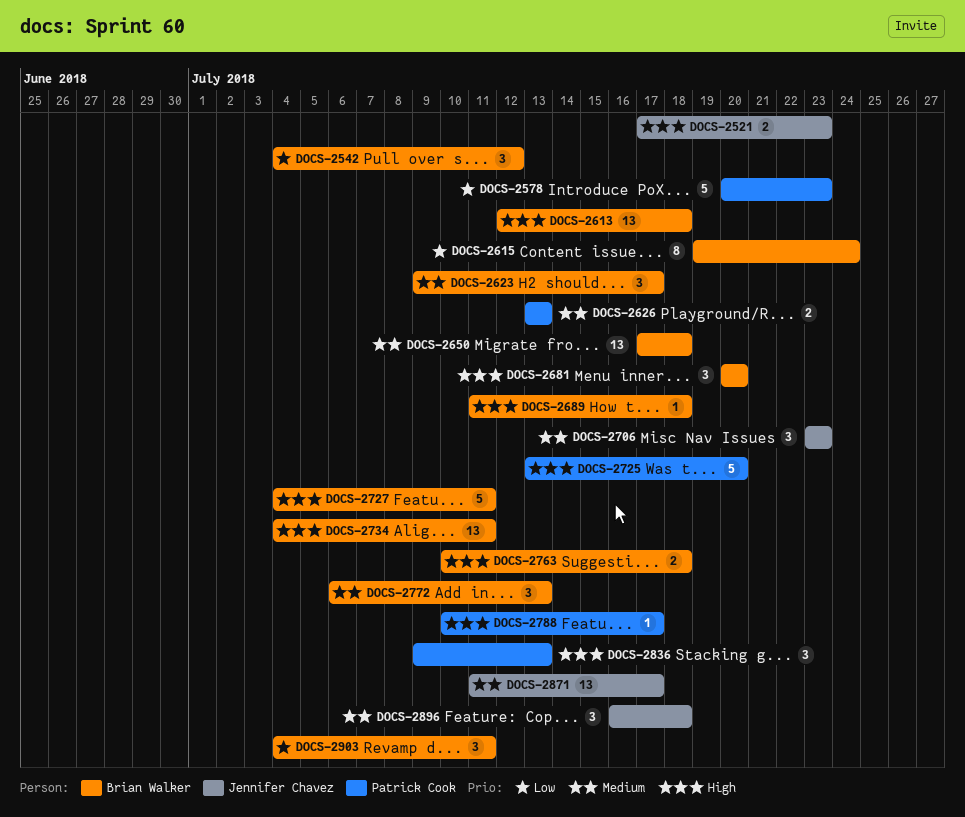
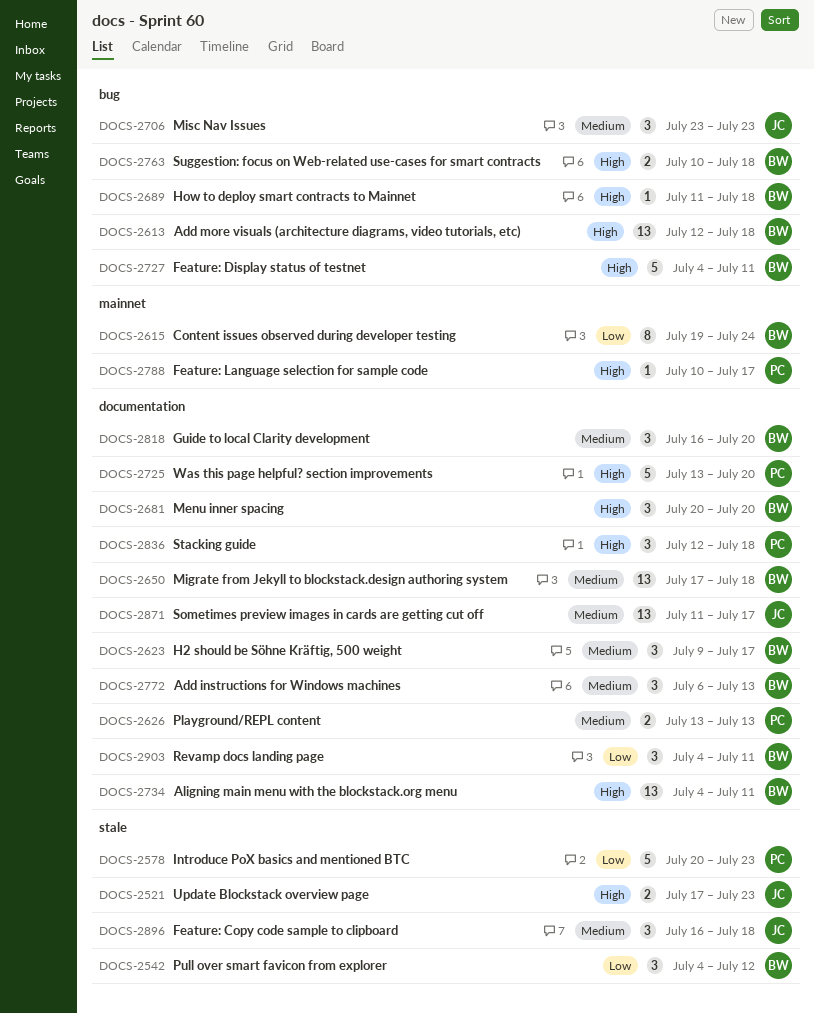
DOCS-2818: none -> present
DOCS-2836, start: Jul 9 -> Jul 12
DOCS-2836, due: Jul 13 -> Jul 18

